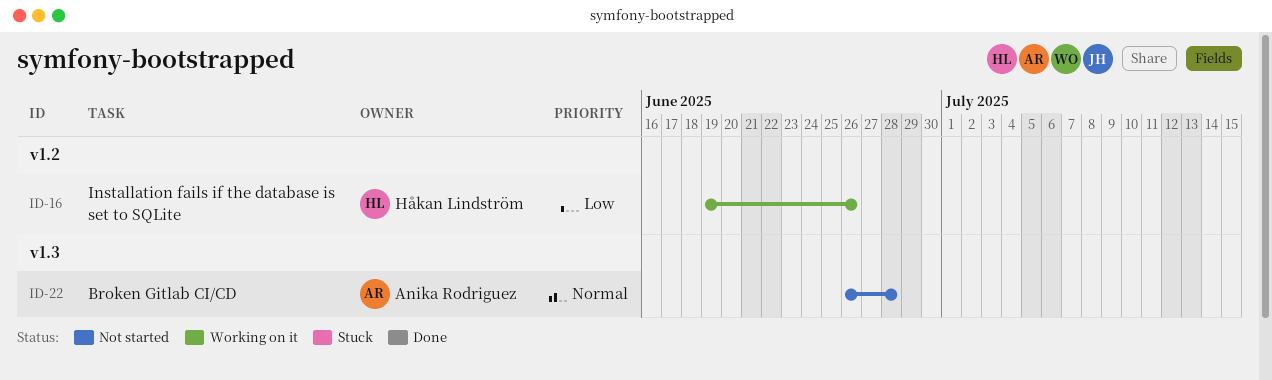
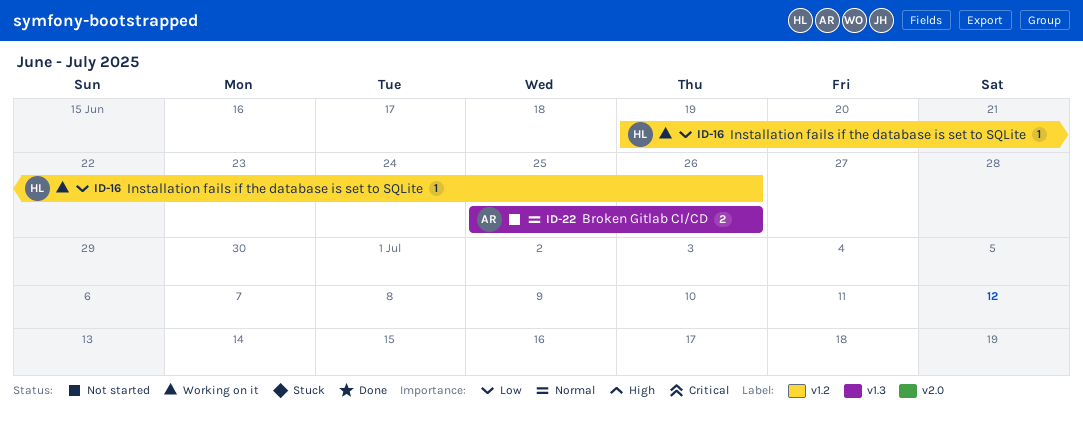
ID-22, start: Jun 26 -> Jun 25
ID-22, due: Jun 28 -> Jun 26

